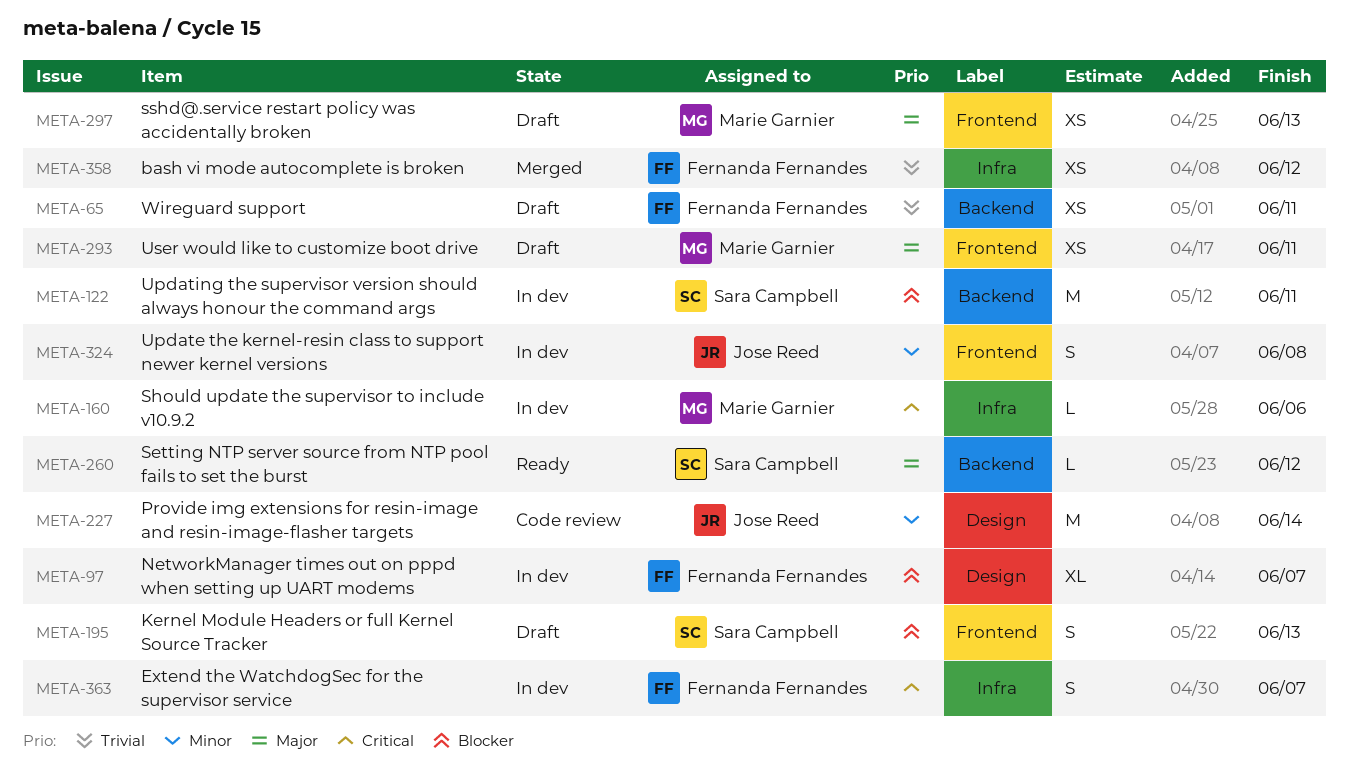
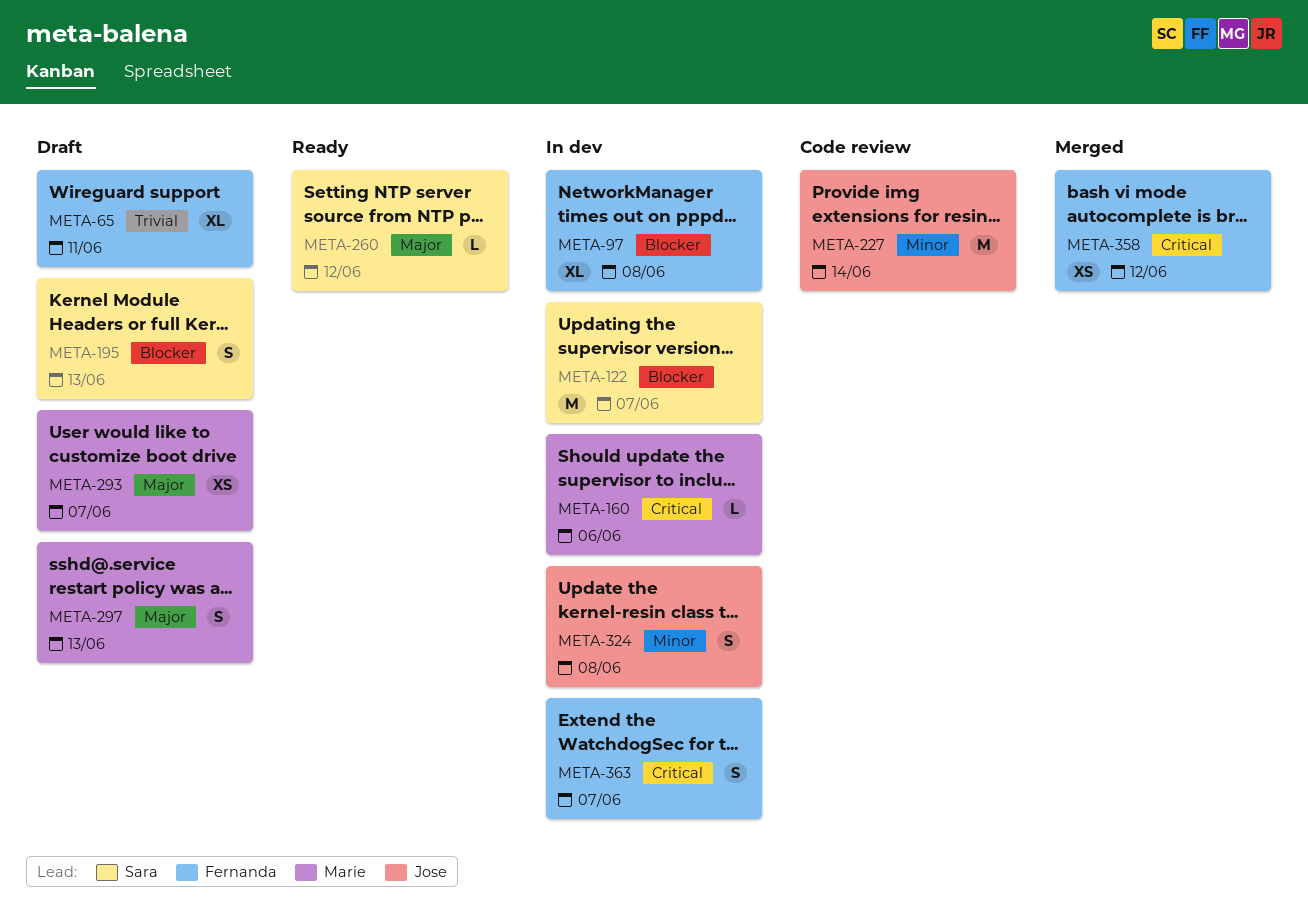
META-65, estimate: XS -> XL
META-97, due: Jun 7 -> Jun 8
META-122, due: Jun 11 -> Jun 7
META-293, due: Jun 11 -> Jun 7
META-297, estimate: XS -> S
META-358, priority: Trivial -> Critical

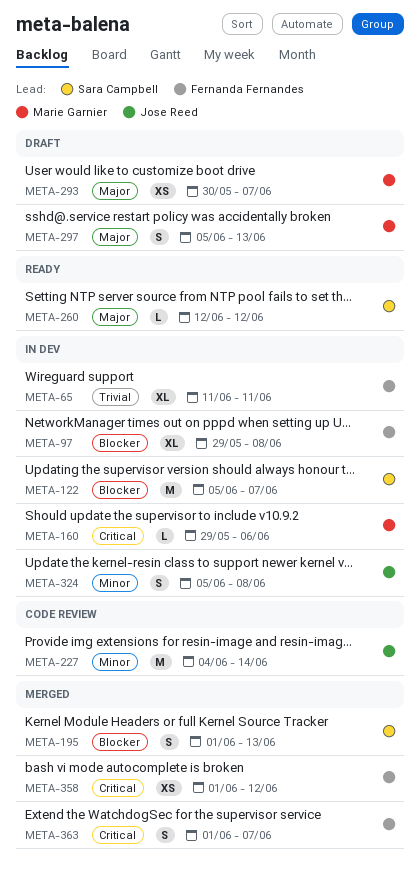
META-65, status: Draft -> In dev
META-195, status: Draft -> Merged
META-363, status: In dev -> Merged

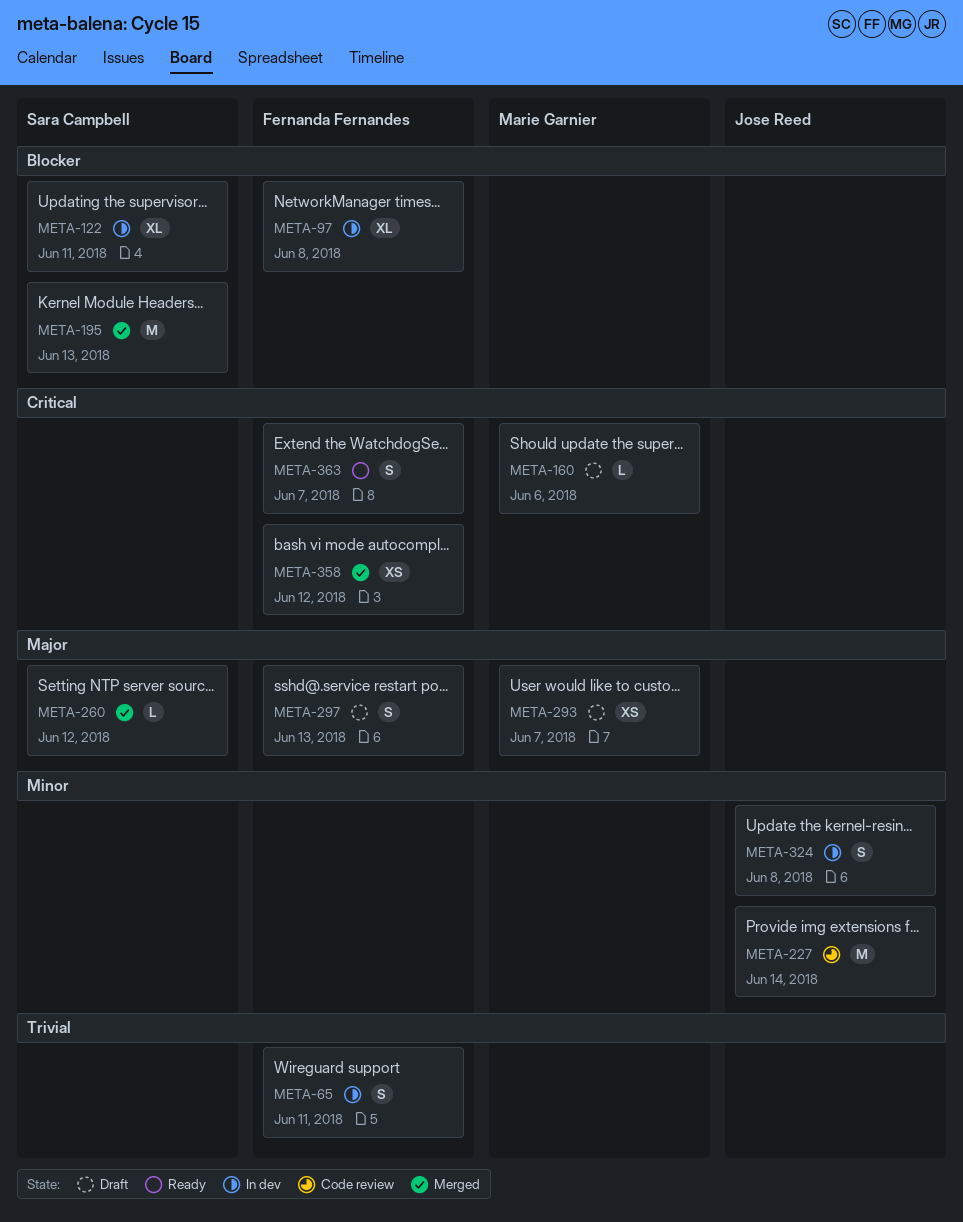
META-65, estimate: XL -> S
META-122, estimate: M -> XL
META-122, due: Jun 7 -> Jun 11
META-160, status: In dev -> Draft
META-195, estimate: S -> M
META-260, status: Ready -> Merged
META-297, owner: Marie Garnier -> Fernanda Fernandes
META-363, status: Merged -> Ready

